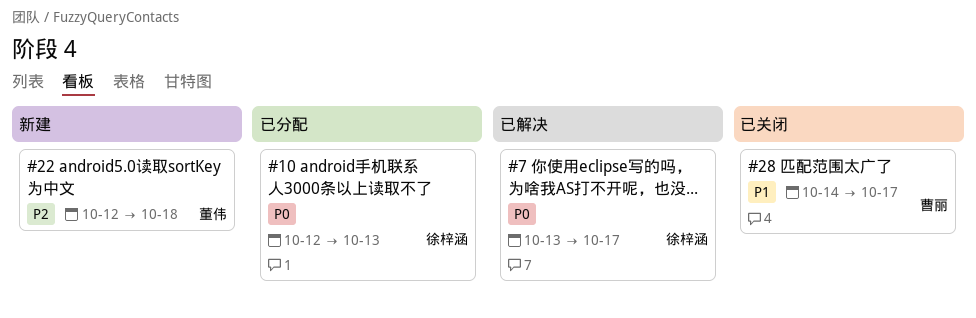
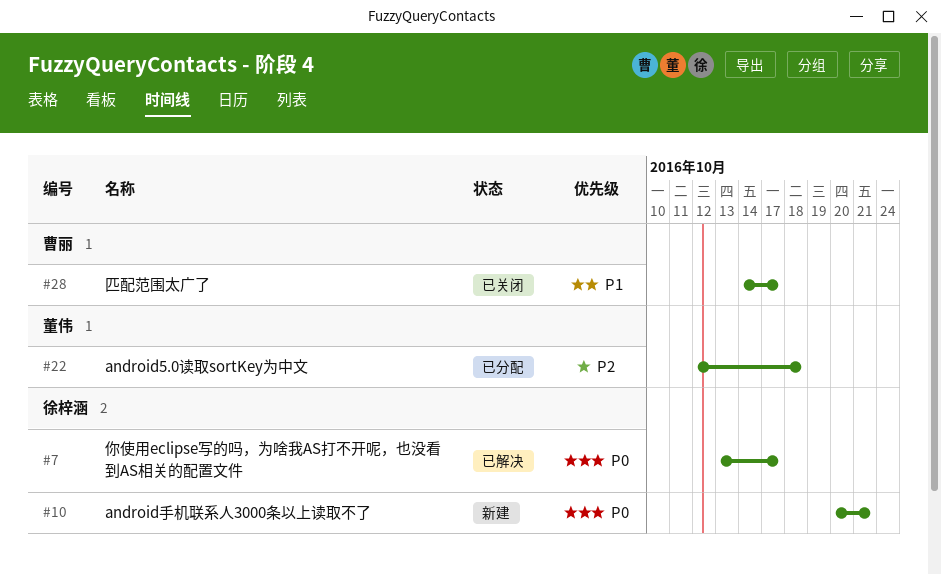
#10, status: 已分配 -> 新建
#10, start: Oct 12 -> Oct 20
#10, due: Oct 13 -> Oct 21
#22, status: 新建 -> 已分配

